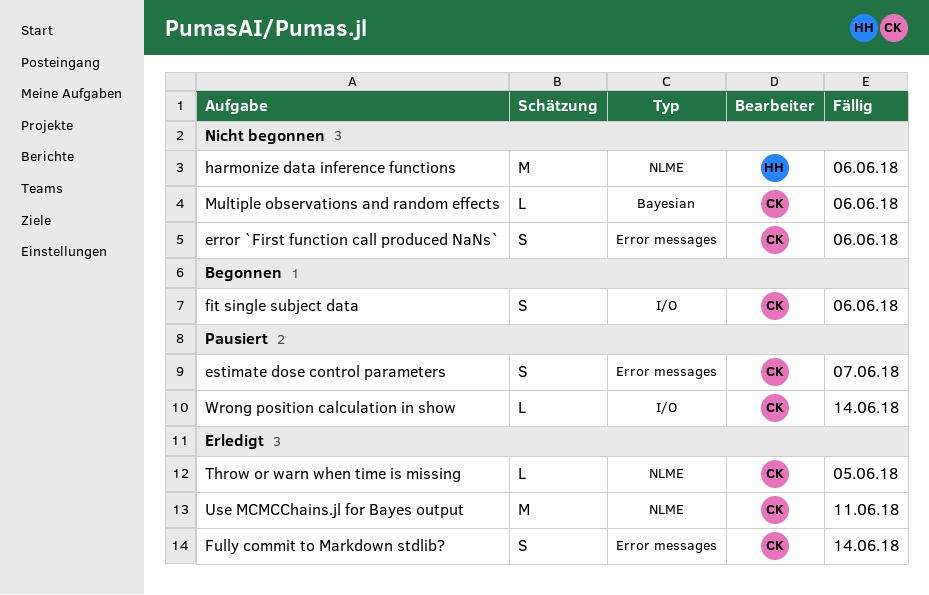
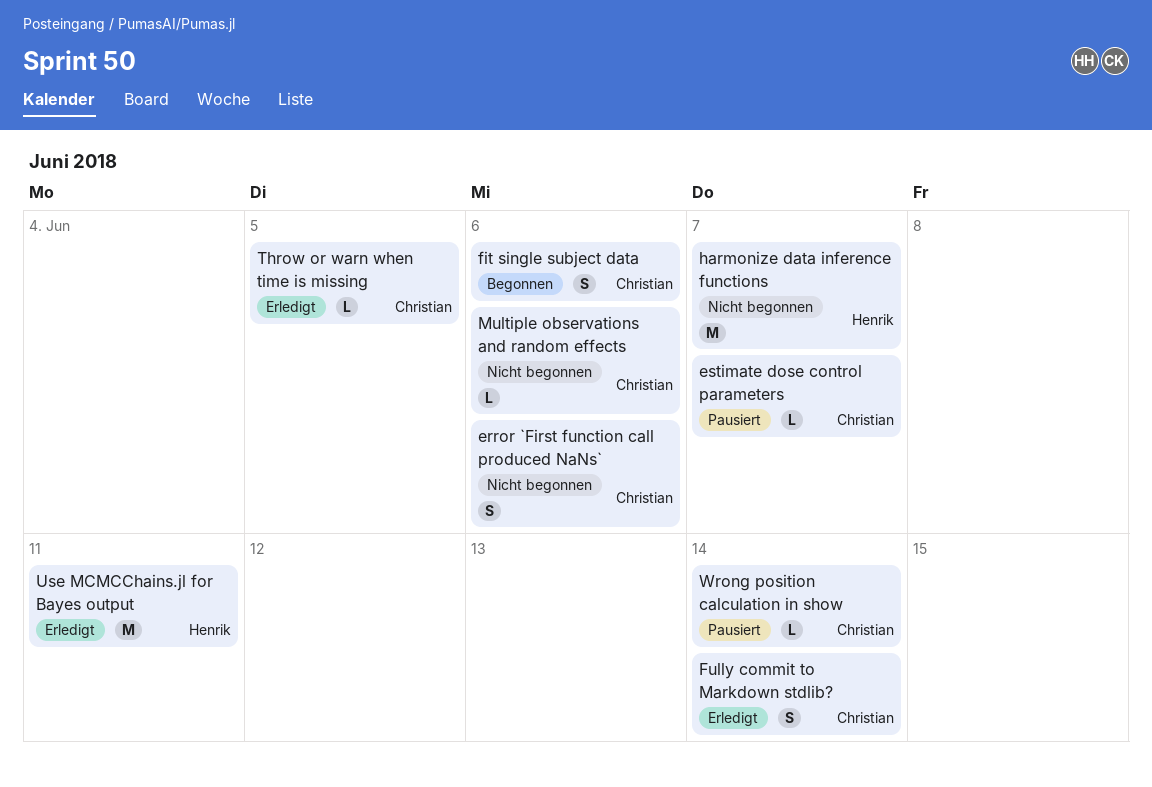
estimate dose control parameters, estimate: S -> L
harmonize data inference functions, due: Jun 6 -> Jun 7
Use MCMCChains.jl for Bayes output, owner: Christian -> Henrik

